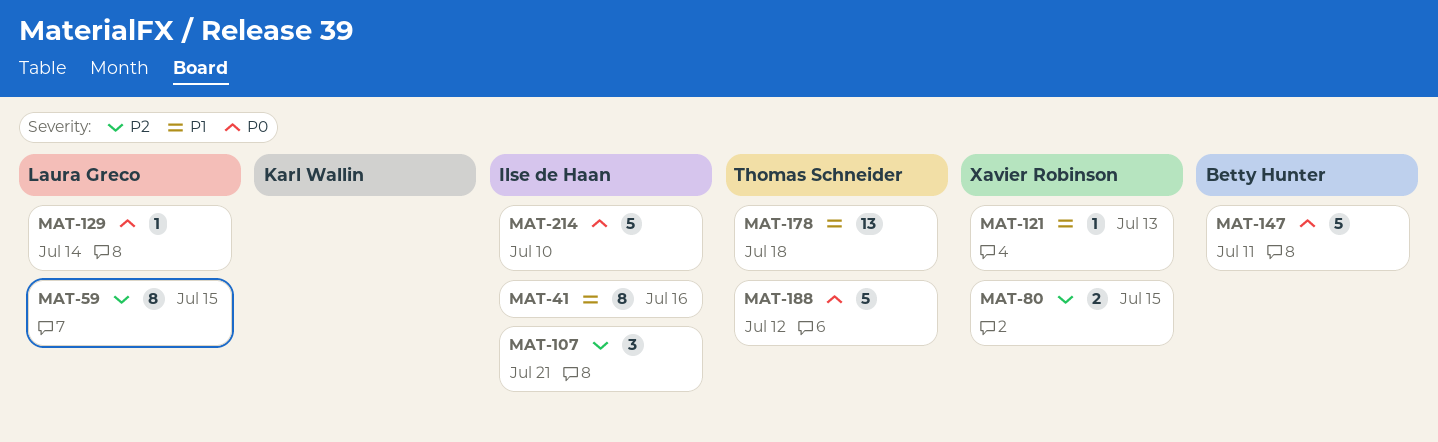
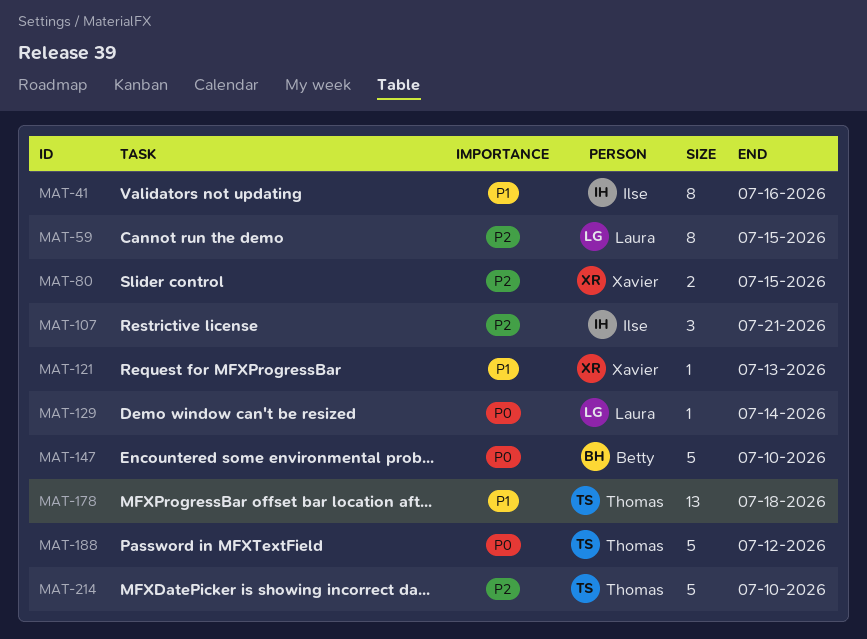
MAT-147, due: Jul 11 -> Jul 10
MAT-214, owner: Ilse de Haan -> Thomas Schneider
MAT-214, priority: P0 -> P2

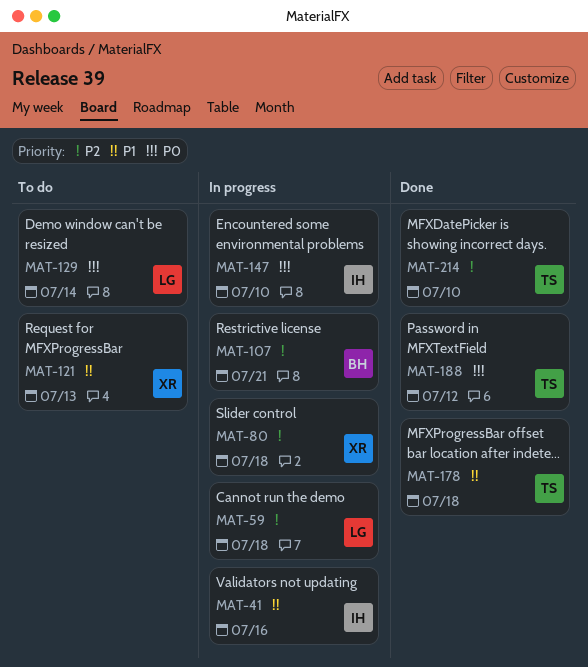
MAT-59, due: Jul 15 -> Jul 18
MAT-80, due: Jul 15 -> Jul 18
MAT-107, owner: Ilse -> Betty
MAT-147, owner: Betty -> Ilse

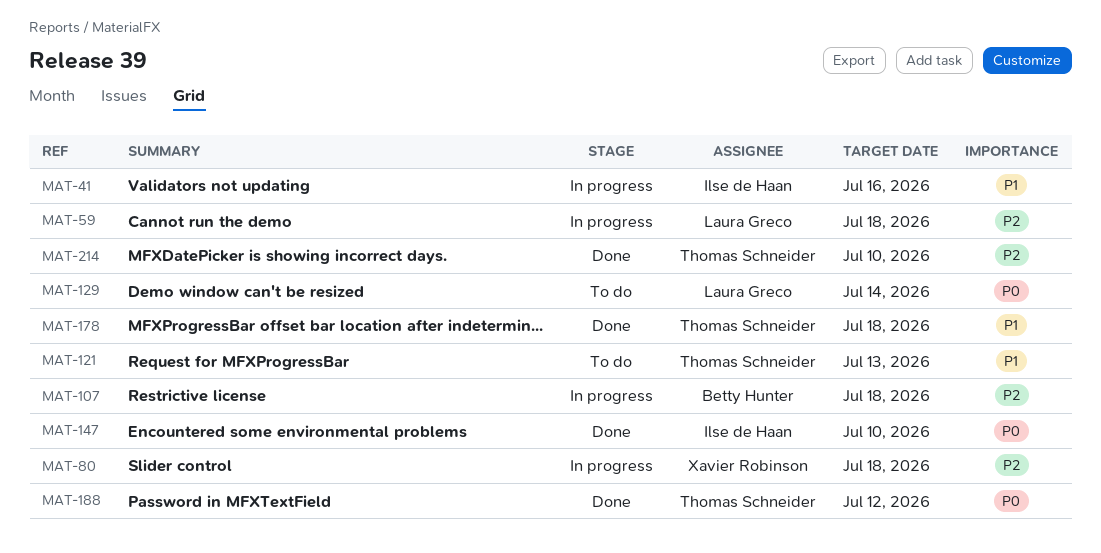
MAT-107, due: Jul 21 -> Jul 18
MAT-121, owner: Xavier Robinson -> Thomas Schneider
MAT-147, status: In progress -> Done

